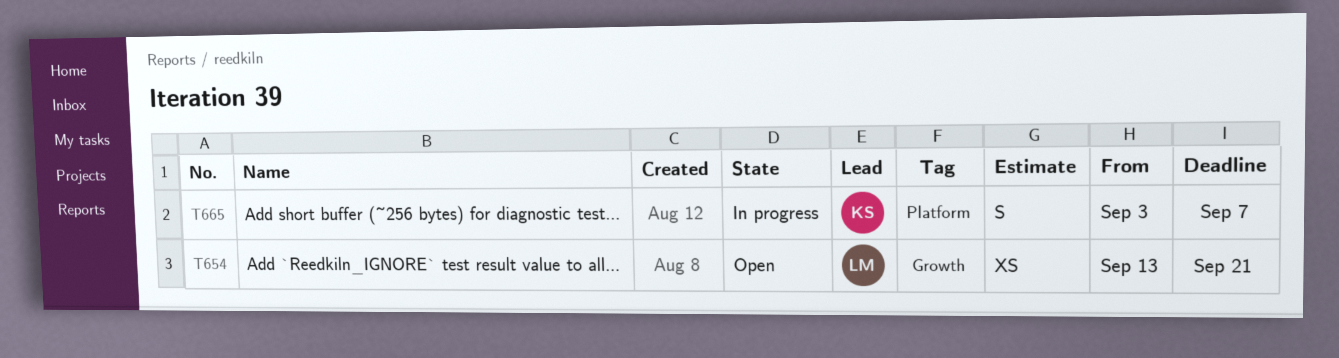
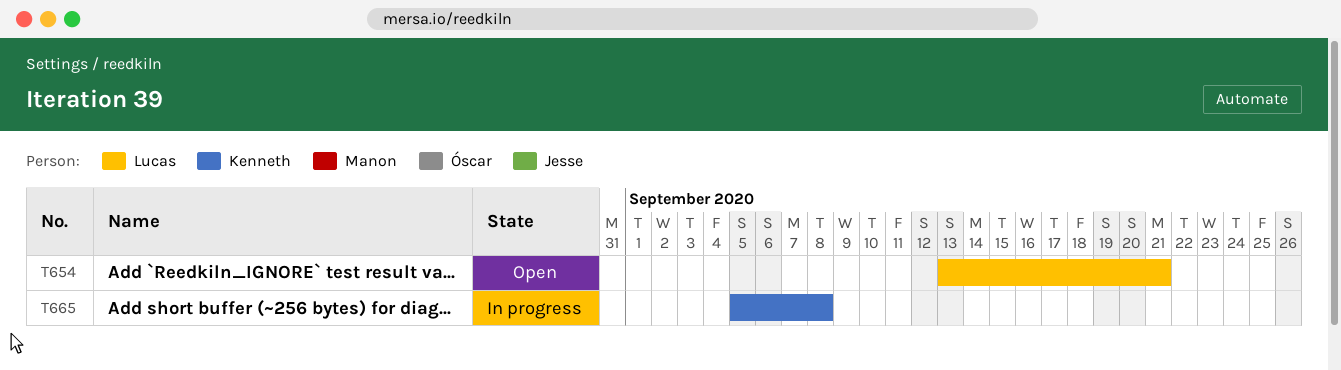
T665, start: Sep 3 -> Sep 5
T665, due: Sep 7 -> Sep 8

